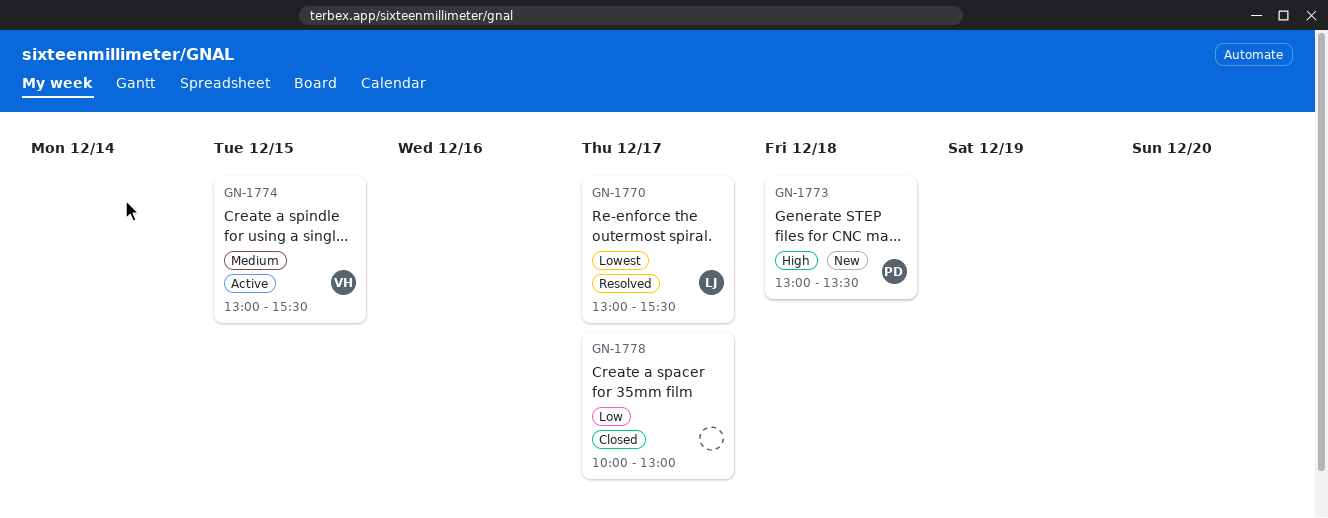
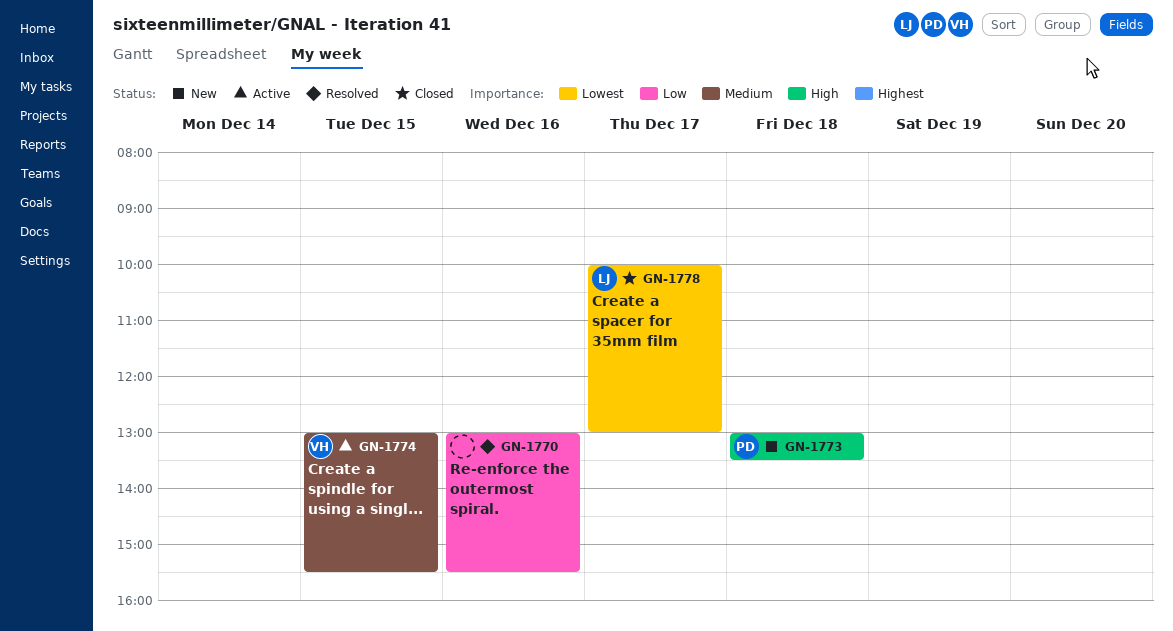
GN-1770, owner: LJ -> none
GN-1770, priority: Lowest -> Low
GN-1770, day: Dec 17 -> Dec 16
GN-1778, owner: none -> LJ
GN-1778, priority: Low -> Lowest

